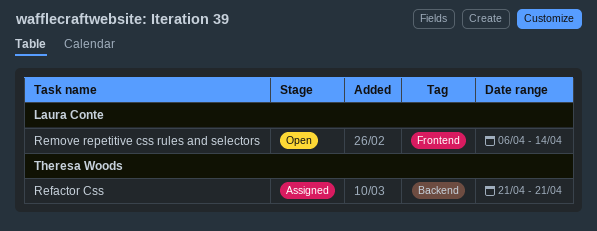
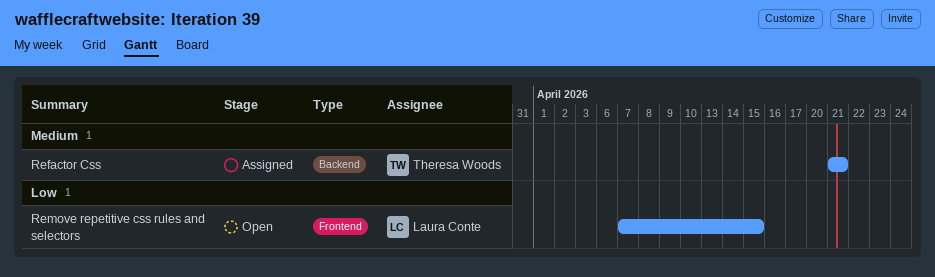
Remove repetitive css rules and selectors, start: Apr 6 -> Apr 7
Remove repetitive css rules and selectors, due: Apr 14 -> Apr 15

